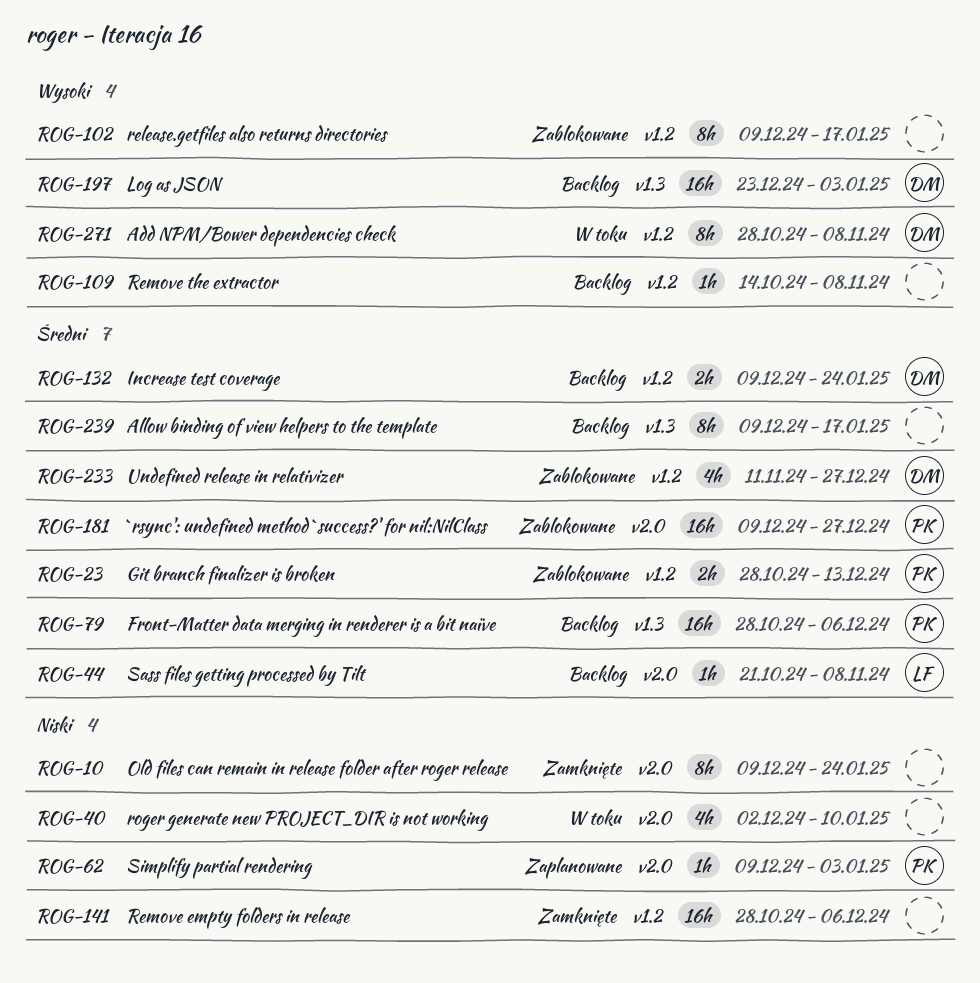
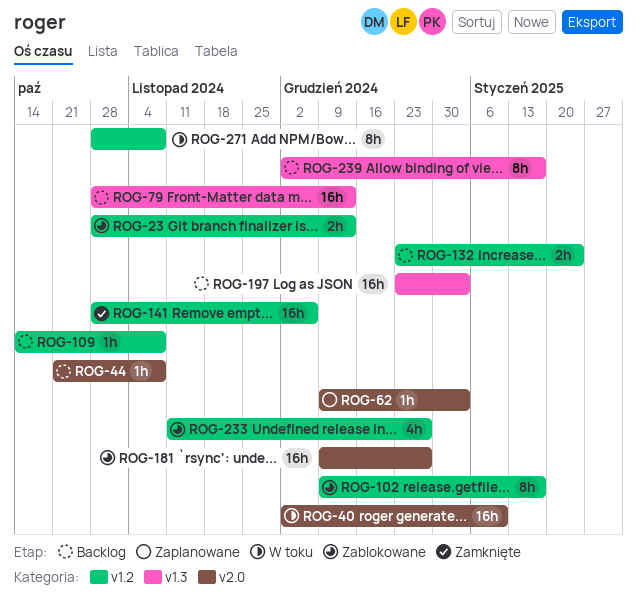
ROG-10: present -> none
ROG-40, estimate: 4h -> 16h
ROG-79, due: Dec 6 -> Dec 13
ROG-132, start: Dec 9 -> Dec 23
ROG-239, start: Dec 9 -> Dec 2

